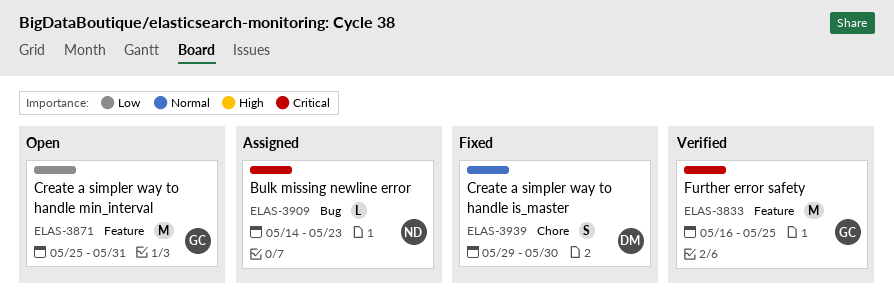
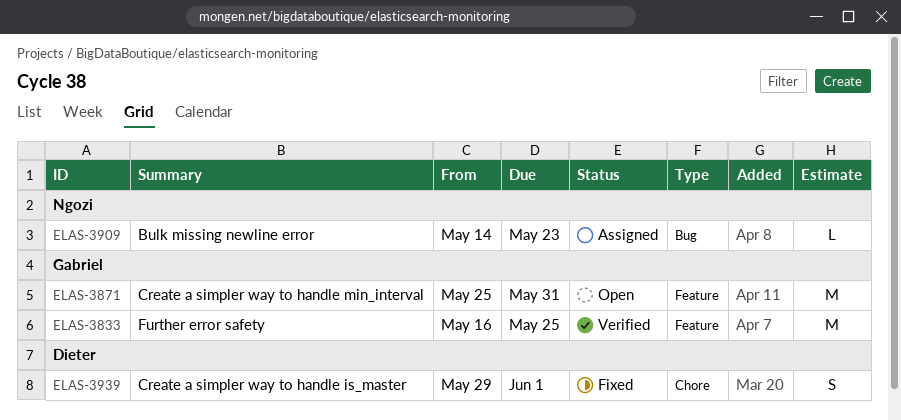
ELAS-3939, due: May 30 -> Jun 1

